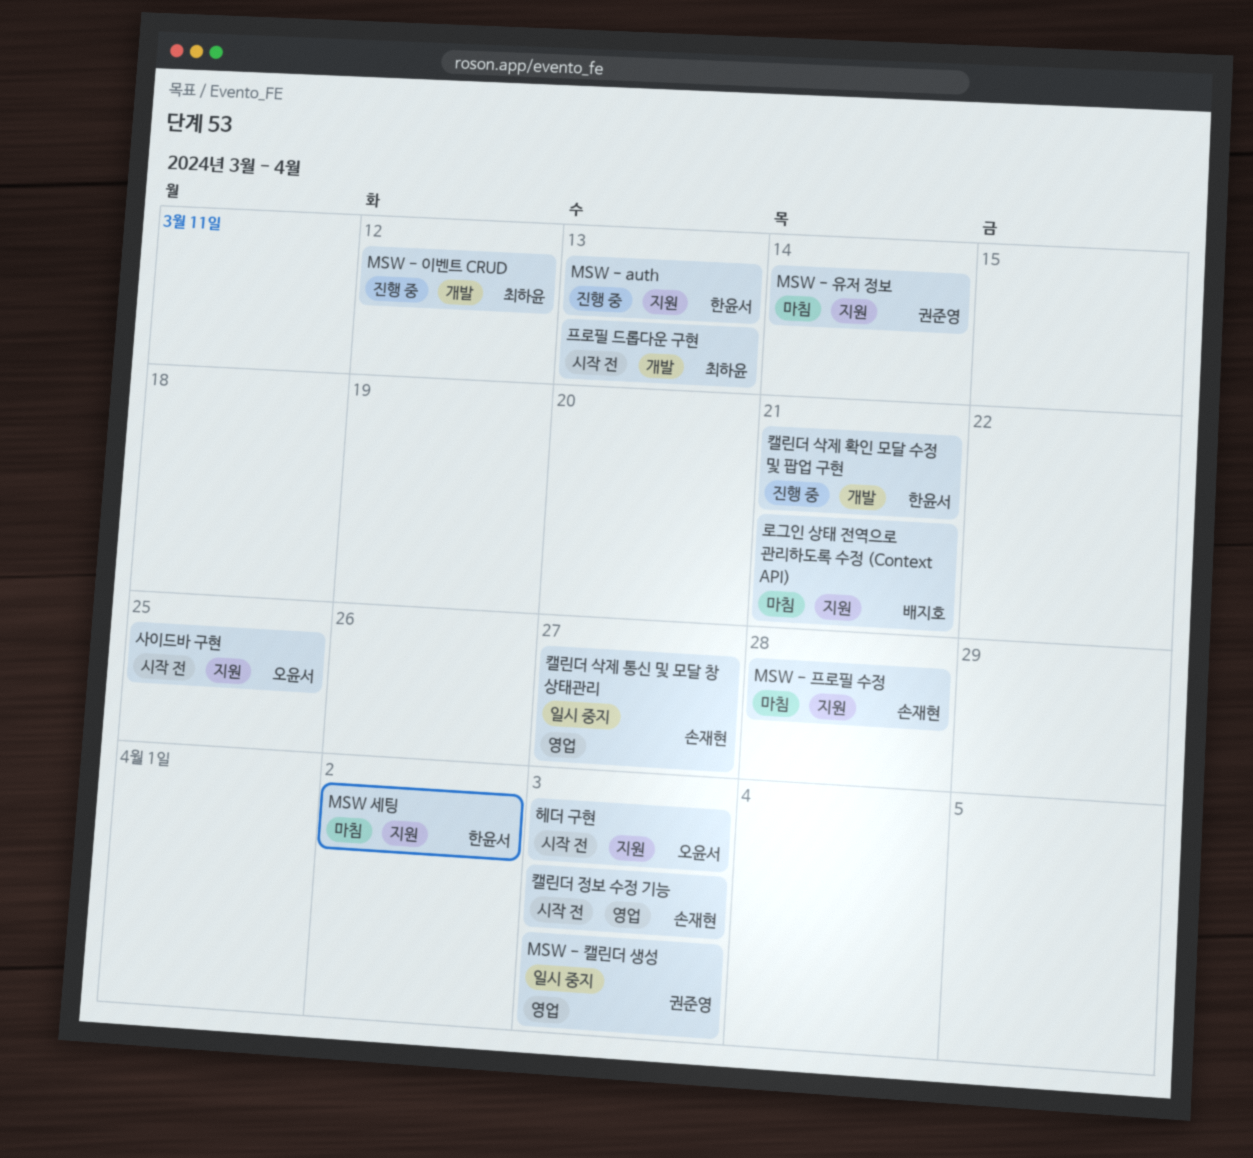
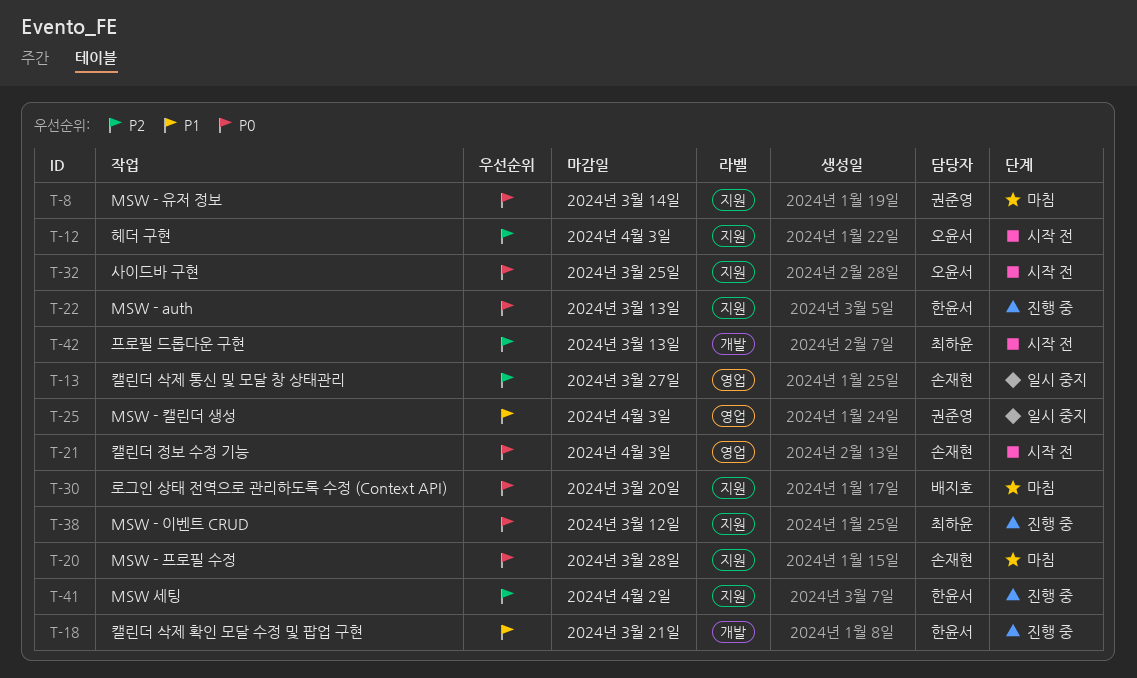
MSW - 이벤트 CRUD, label: 개발 -> 지원
MSW 세팅, status: 마침 -> 진행 중
로그인 상태 전역으로 관리하도록 수정 (Context API), due: Mar 21 -> Mar 20

